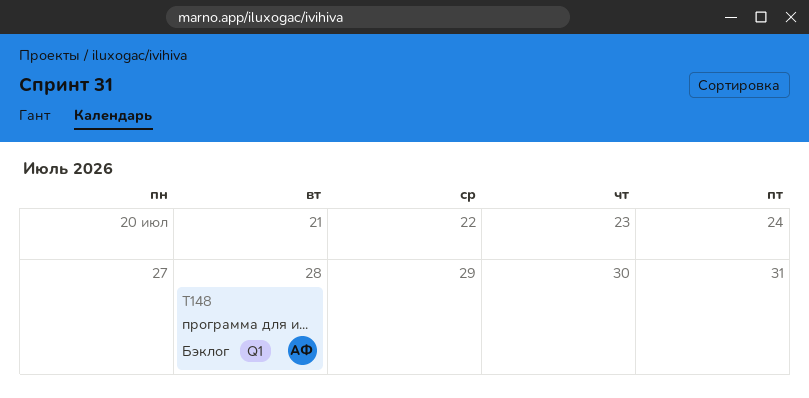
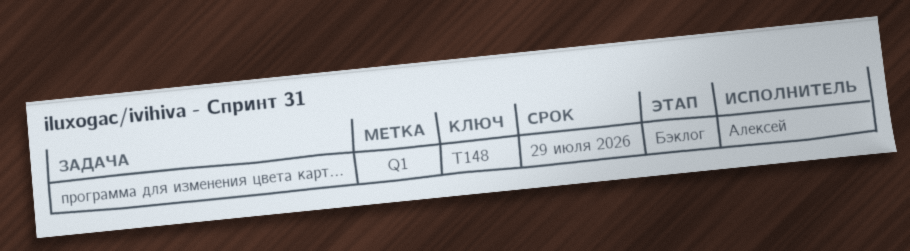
T148, due: Jul 28 -> Jul 29

